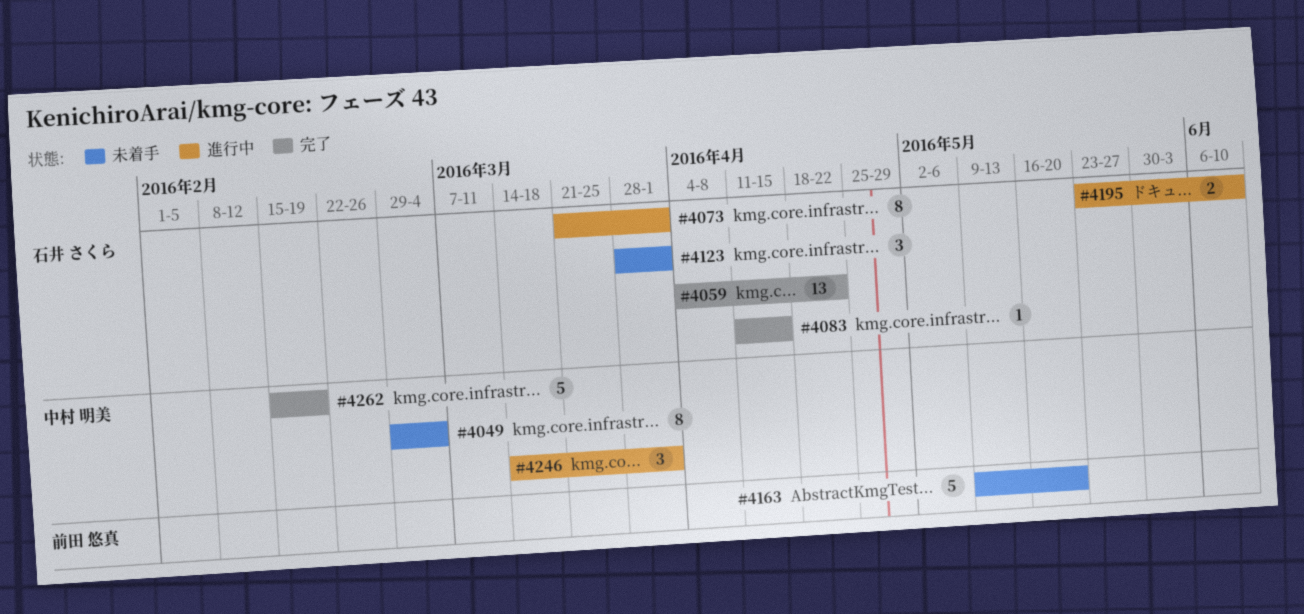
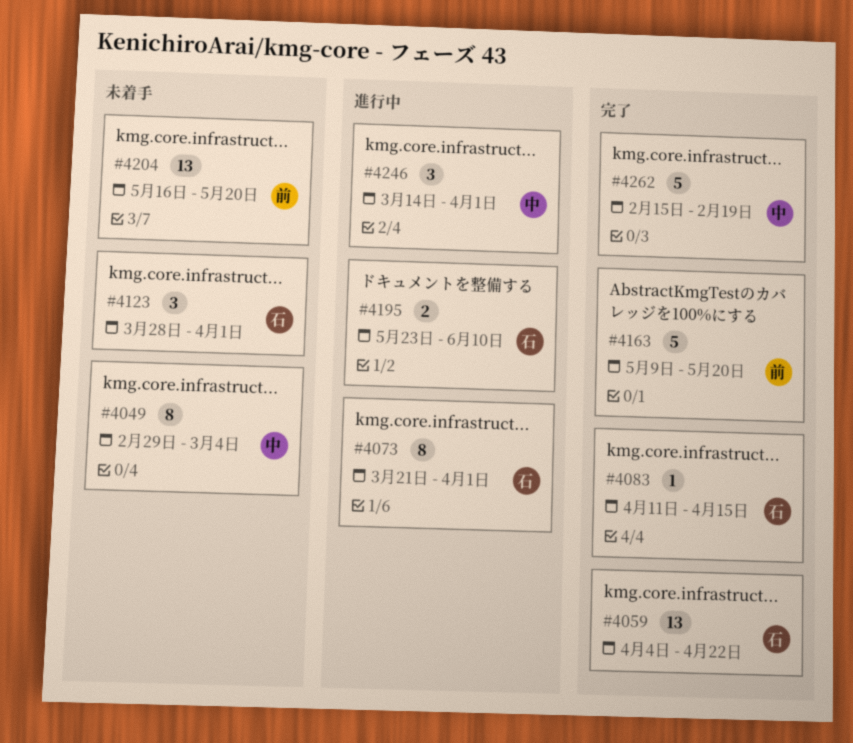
#4163, status: 未着手 -> 完了
#4204: none -> present

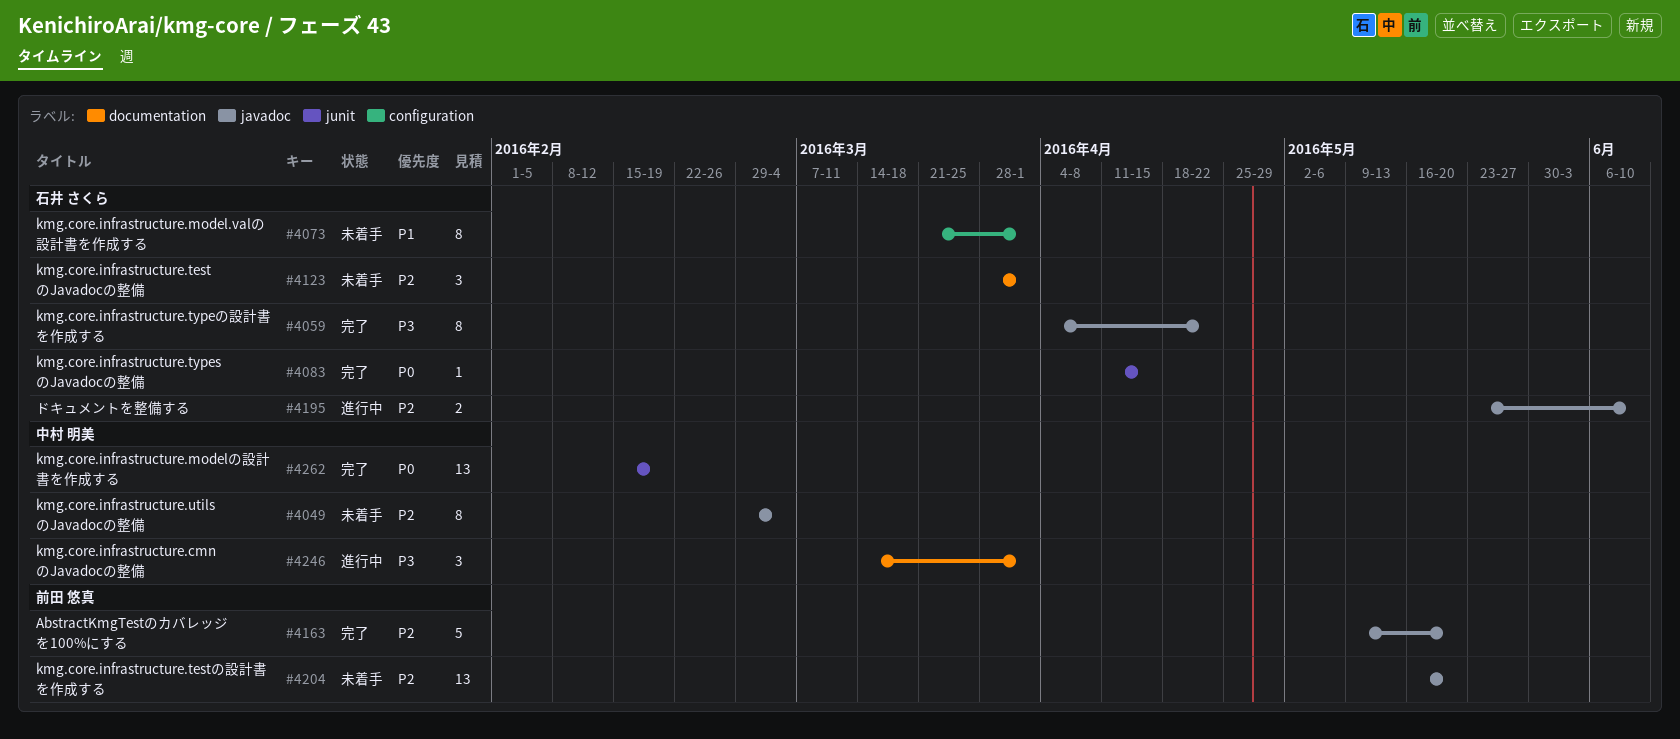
#4059, estimate: 13 -> 8
#4073, status: 進行中 -> 未着手
#4262, estimate: 5 -> 13

